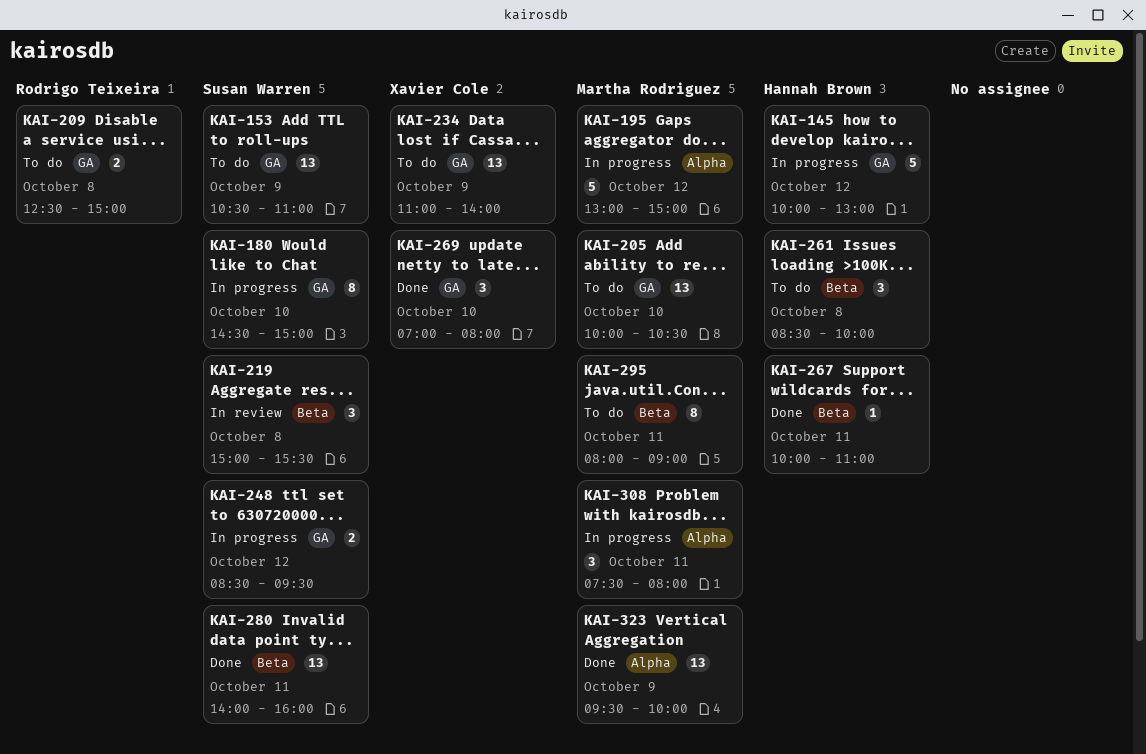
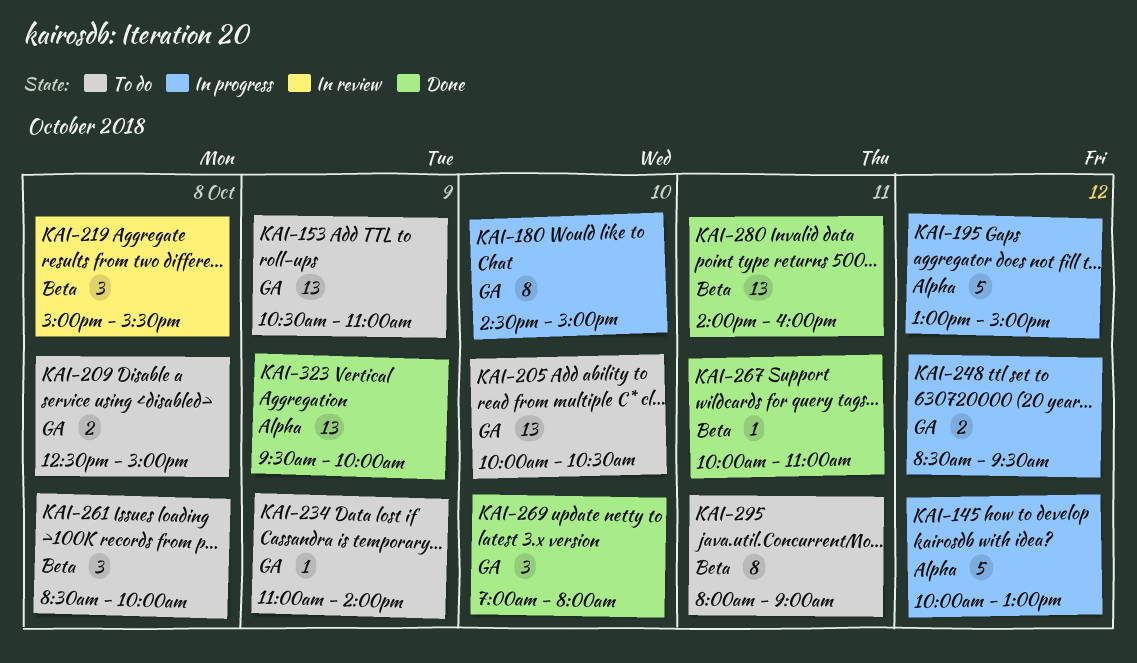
KAI-145, label: GA -> Alpha
KAI-234, estimate: 13 -> 1
KAI-308: present -> none

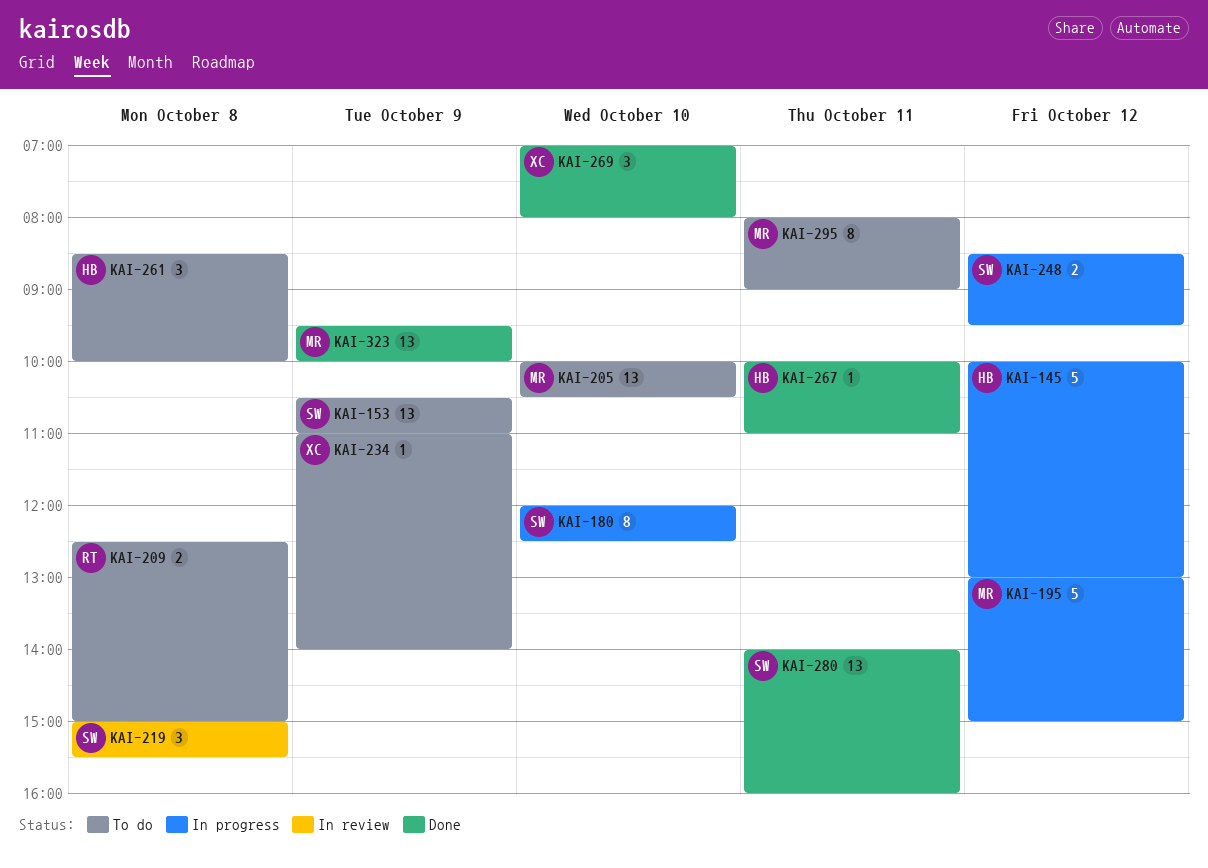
KAI-180, begins: 14:30 -> 12:00
KAI-180, ends: 15:00 -> 12:30

